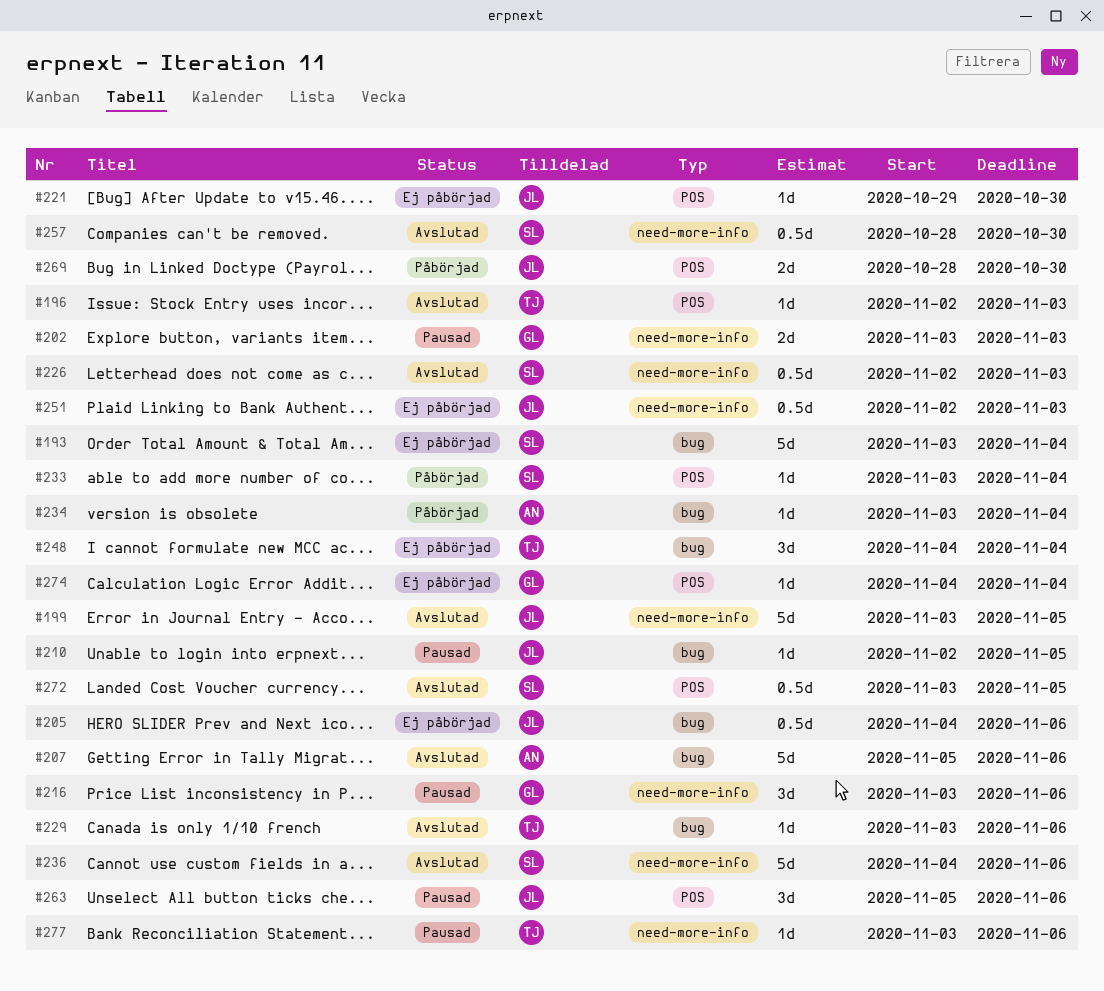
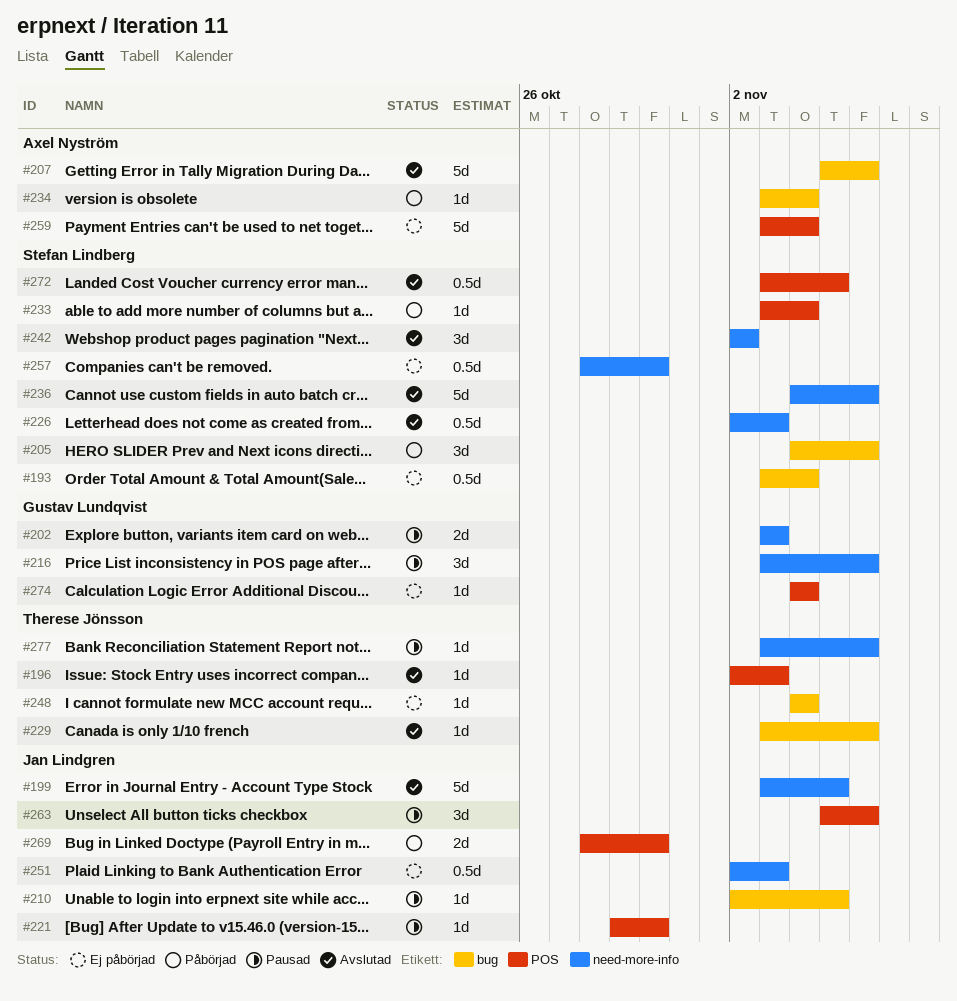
#193, estimate: 5d -> 0.5d
#205, status: Ej påbörjad -> Påbörjad
#205, owner: Jan Lindgren -> Stefan Lindberg
#205, estimate: 0.5d -> 3d
#221, status: Ej påbörjad -> Pausad
#242: none -> present
#248, estimate: 3d -> 1d
#257, status: Avslutad -> Ej påbörjad
#259: none -> present

